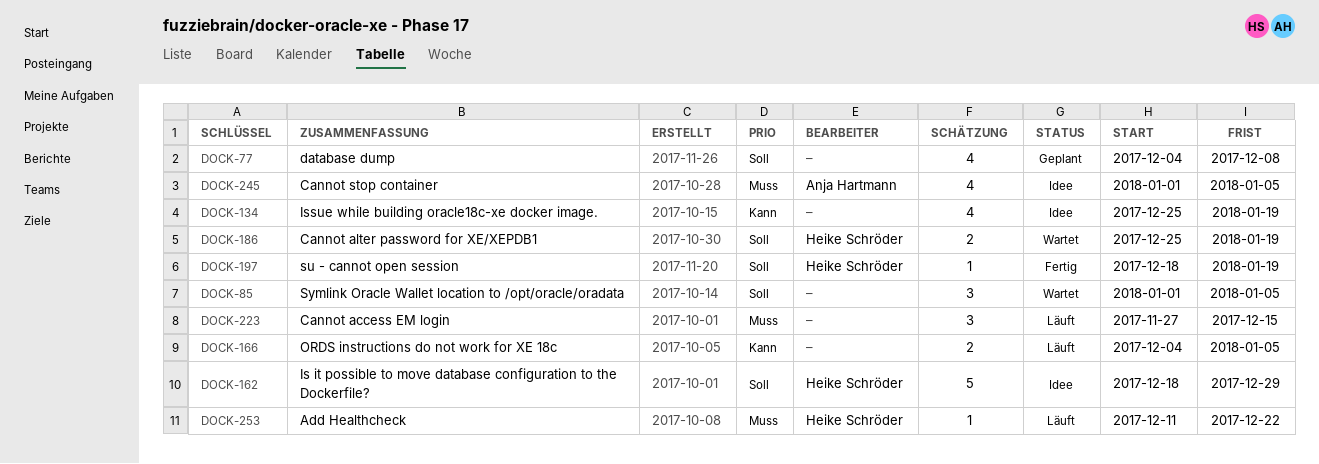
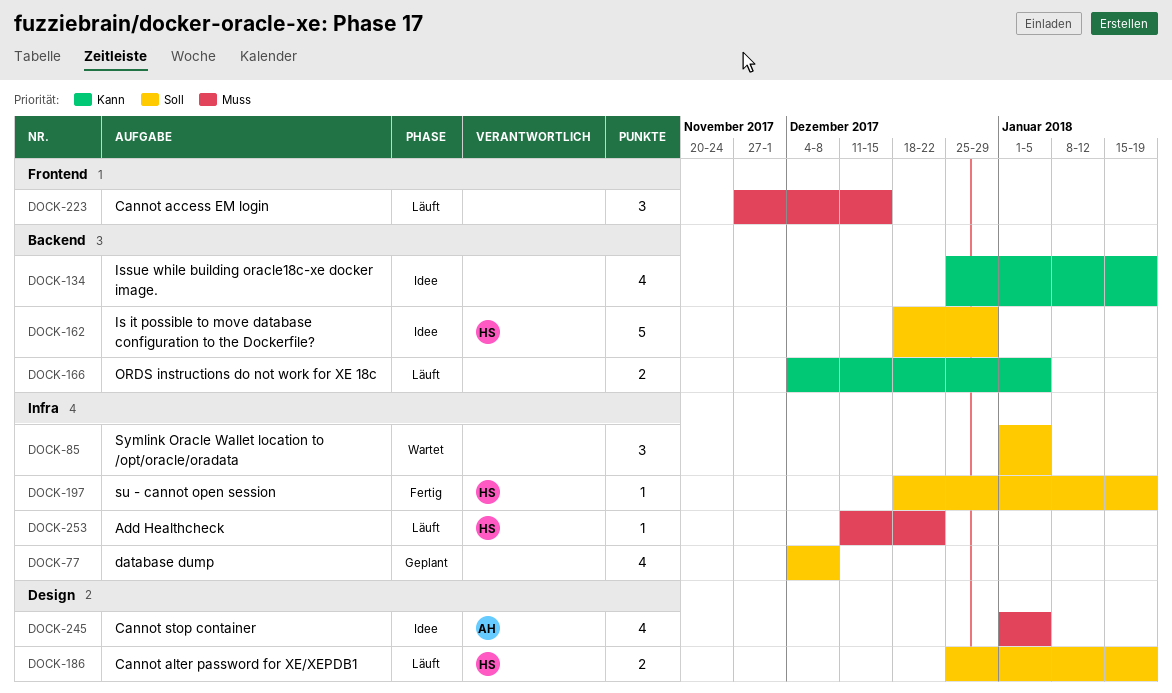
DOCK-186, status: Wartet -> Läuft

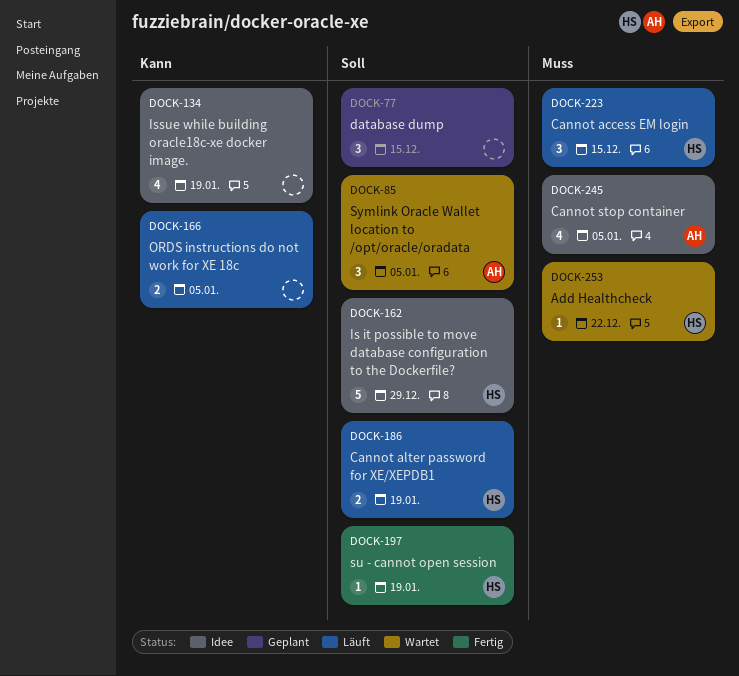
DOCK-77, estimate: 4 -> 3
DOCK-77, due: Dec 8 -> Dec 15
DOCK-85, owner: none -> AH
DOCK-223, owner: none -> HS
DOCK-253, status: Läuft -> Wartet

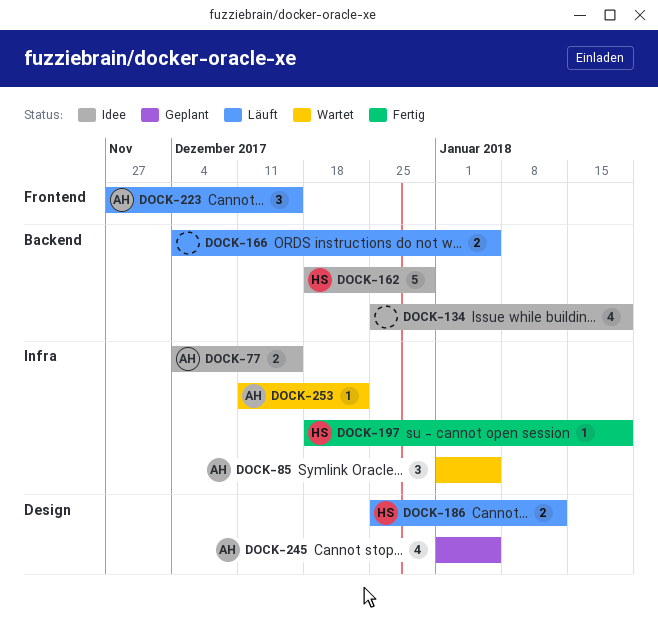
DOCK-77, status: Geplant -> Idee
DOCK-77, owner: none -> AH
DOCK-77, estimate: 3 -> 2
DOCK-186, due: Jan 19 -> Jan 12
DOCK-223, owner: HS -> AH
DOCK-245, status: Idee -> Geplant
DOCK-253, owner: HS -> AH

